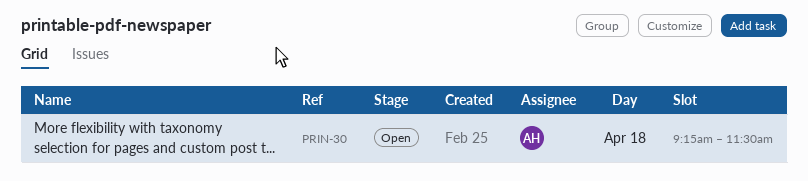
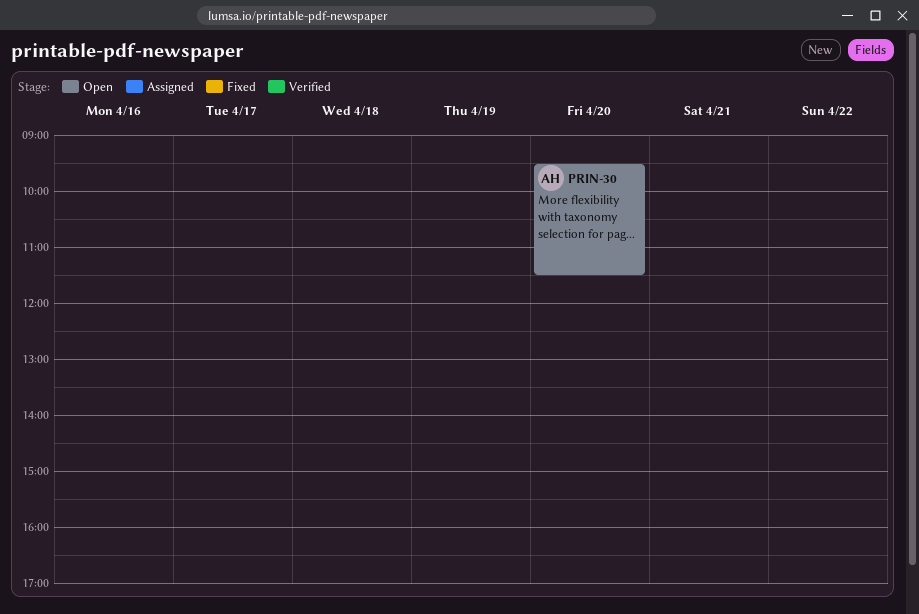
PRIN-30, day: Apr 18 -> Apr 20
PRIN-30, begins: 09:15 -> 09:30

